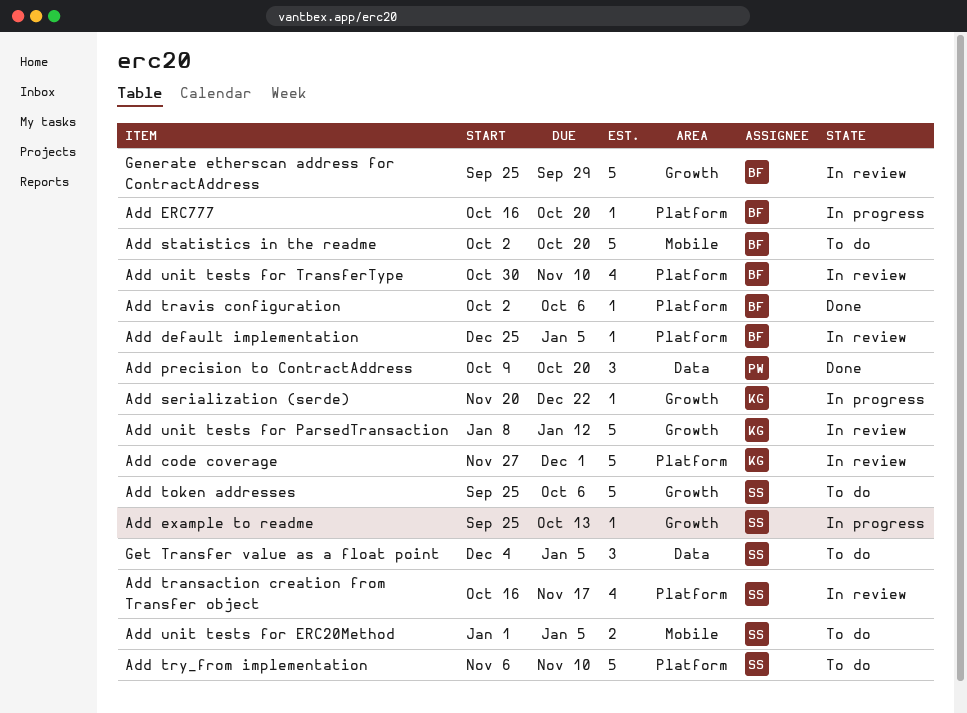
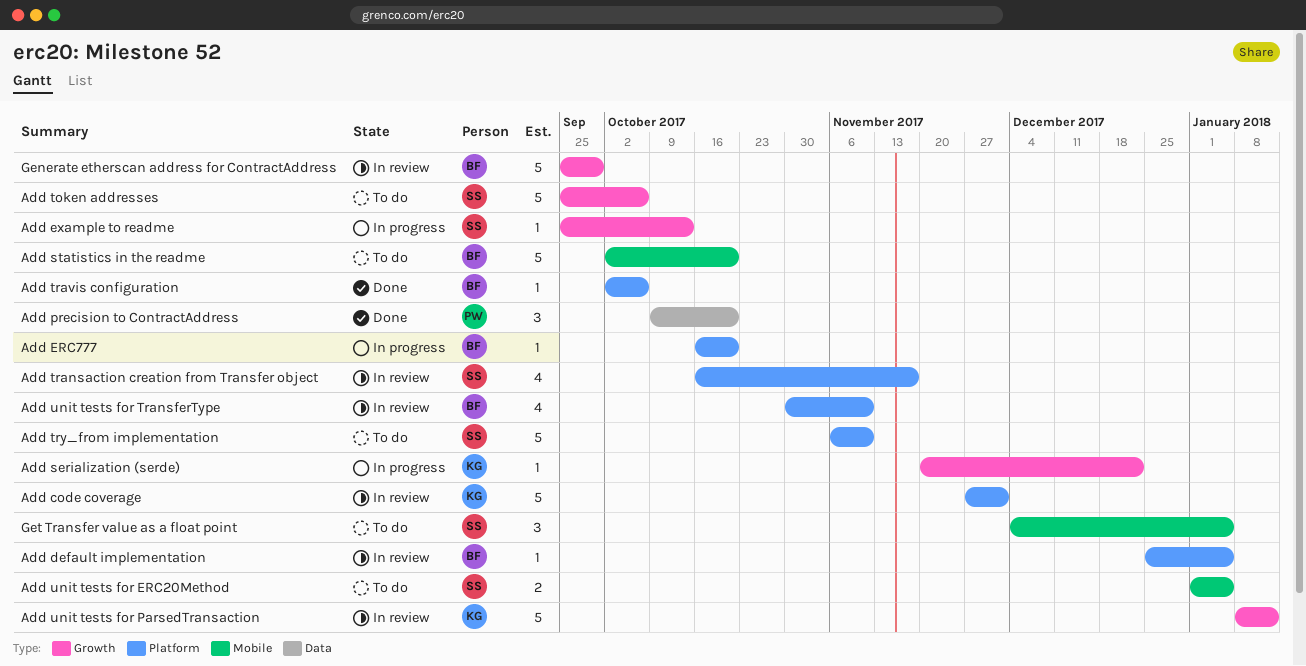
Get Transfer value as a float point, label: Data -> Mobile

